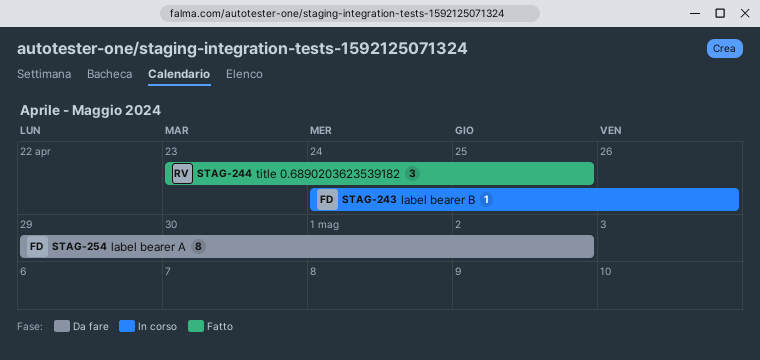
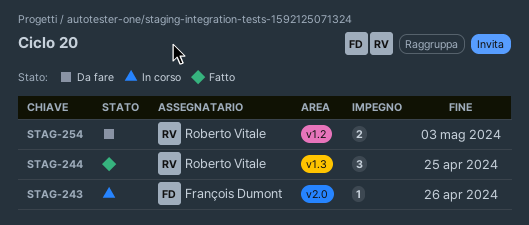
STAG-254, owner: François Dumont -> Roberto Vitale
STAG-254, estimate: 8 -> 2
STAG-254, due: May 2 -> May 3

